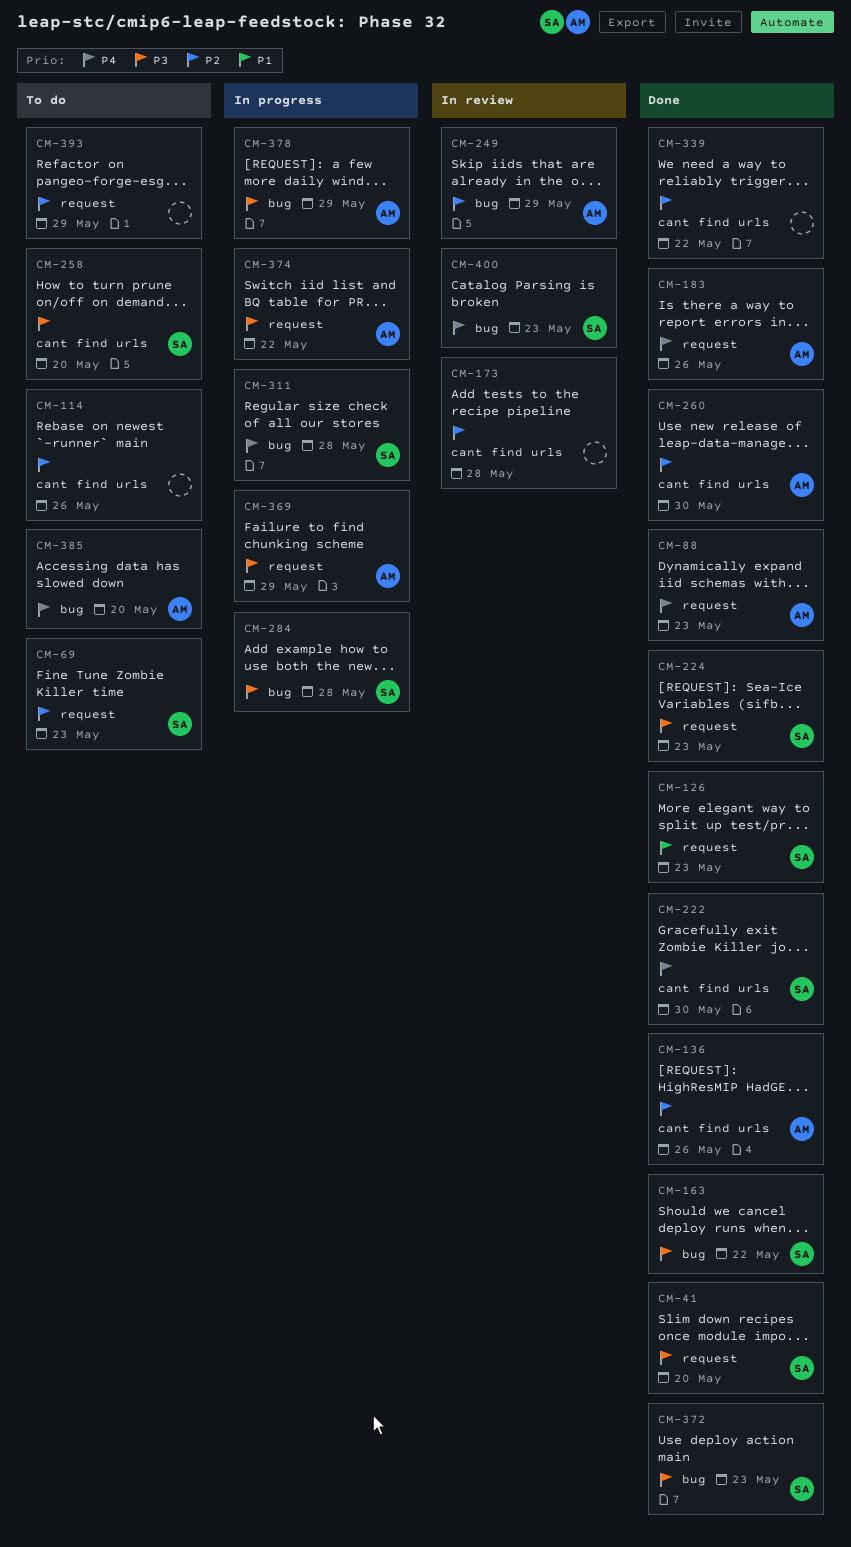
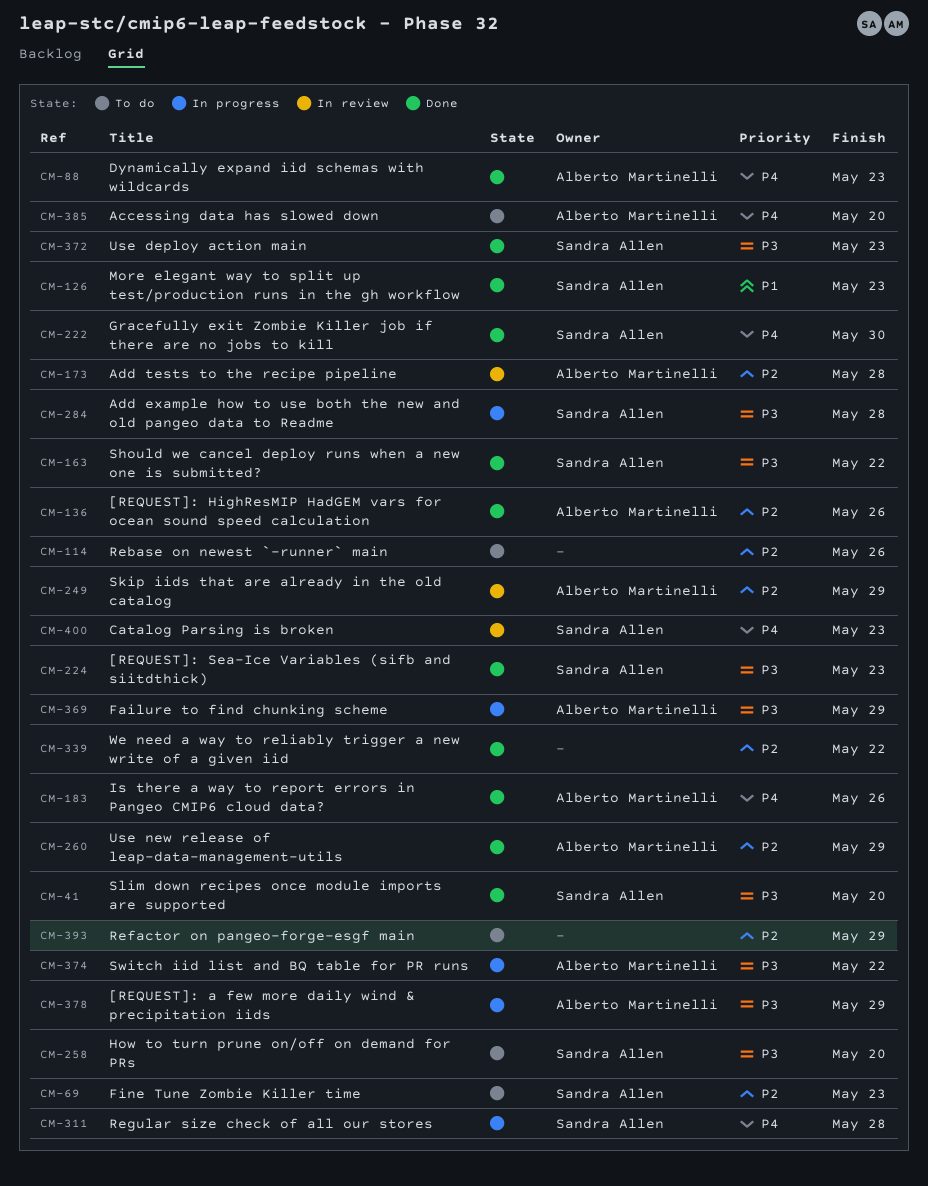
CM-173, owner: none -> Alberto Martinelli
CM-260, due: May 30 -> May 29

